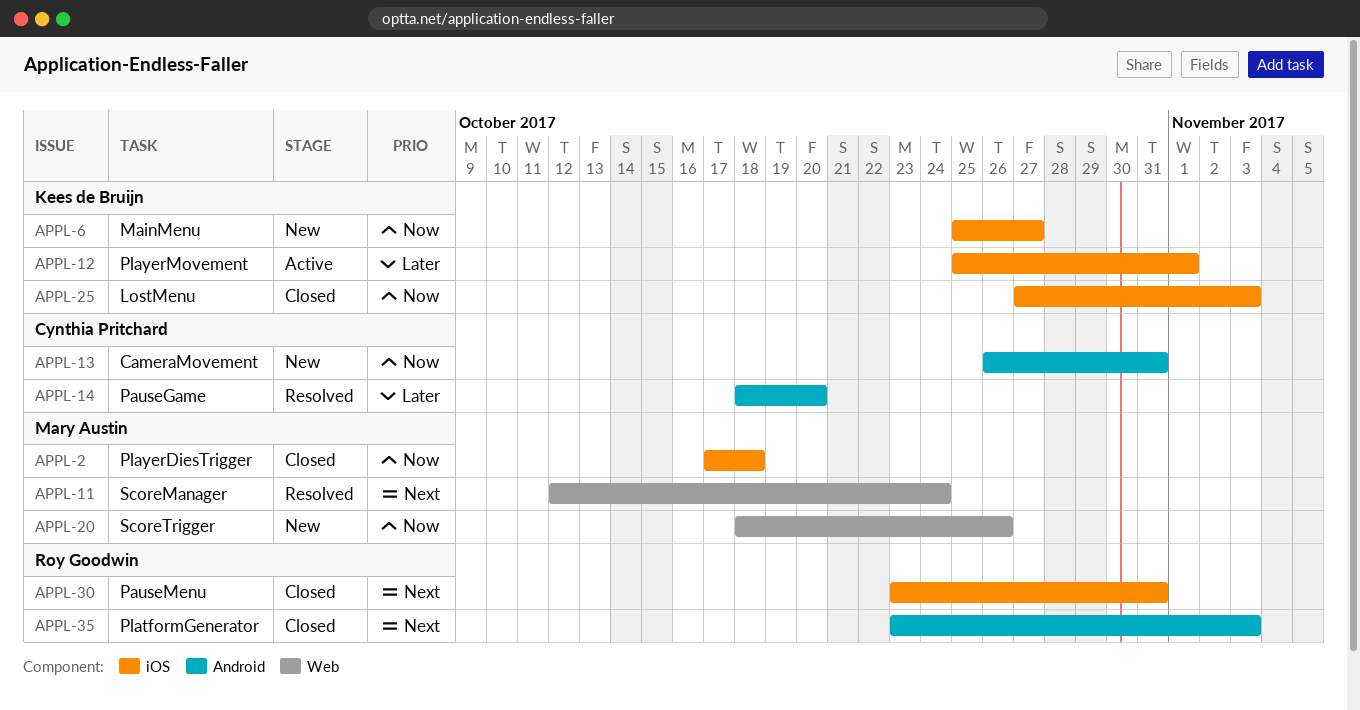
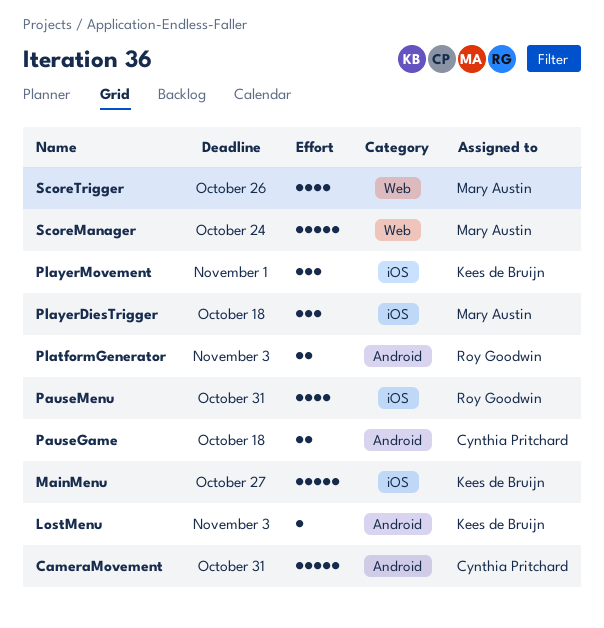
LostMenu, label: iOS -> Android
PauseGame, due: Oct 20 -> Oct 18

